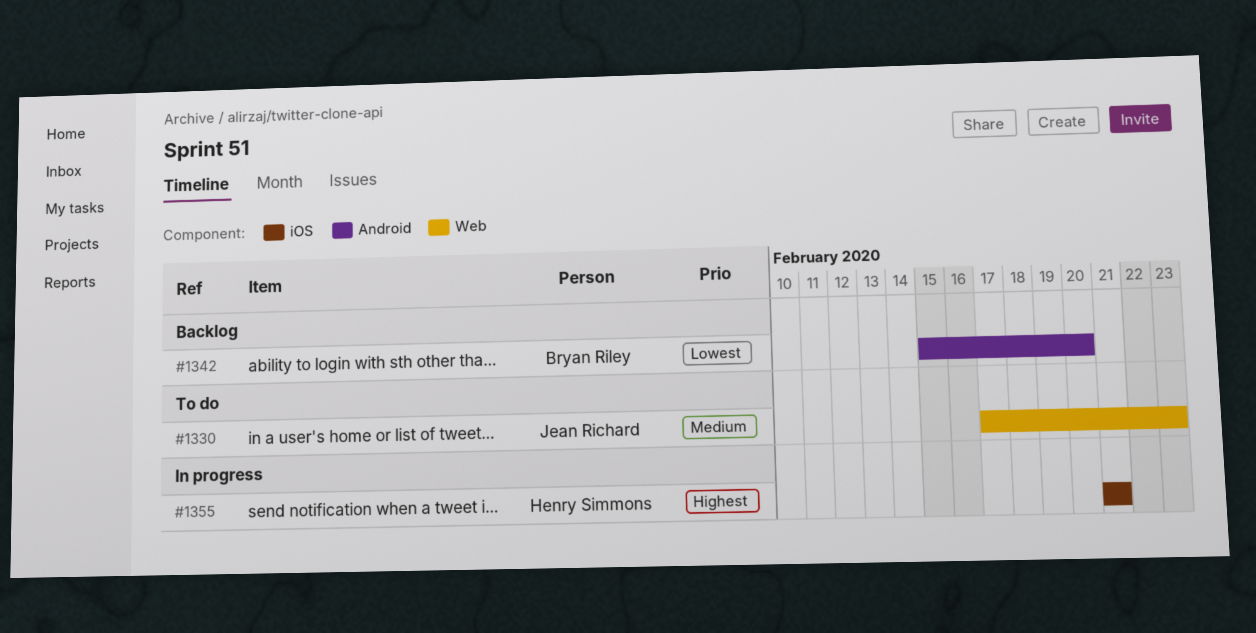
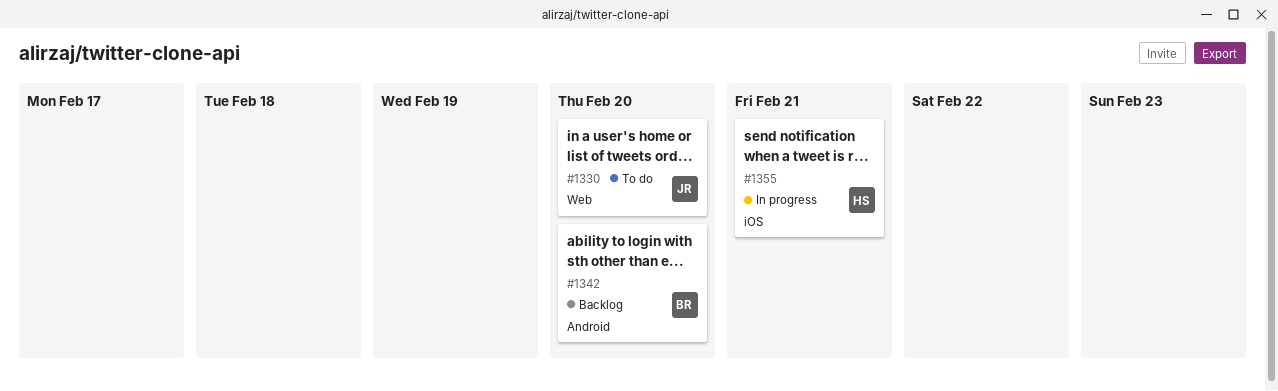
#1330, due: Feb 23 -> Feb 20

